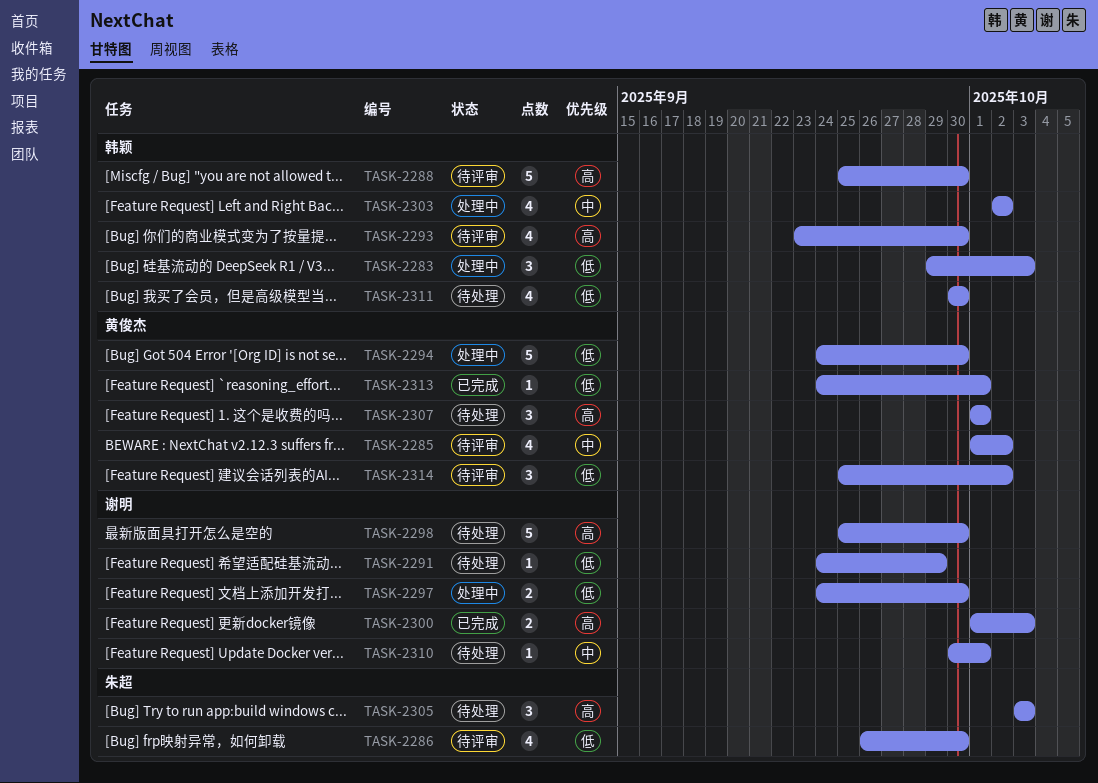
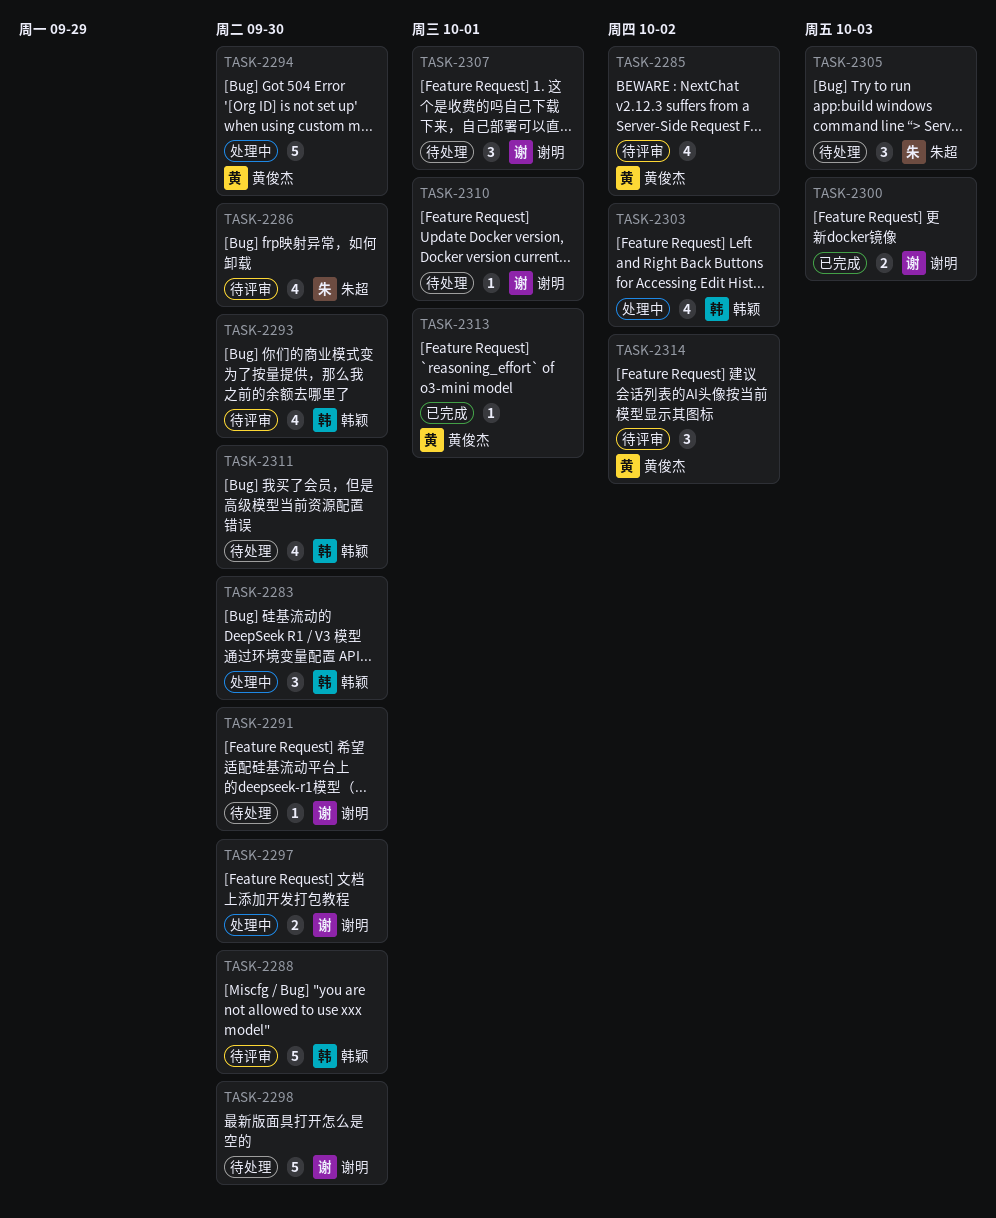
TASK-2283, due: Oct 3 -> Sep 30
TASK-2291, due: Sep 29 -> Sep 30
TASK-2307, owner: 黄俊杰 -> 谢明

